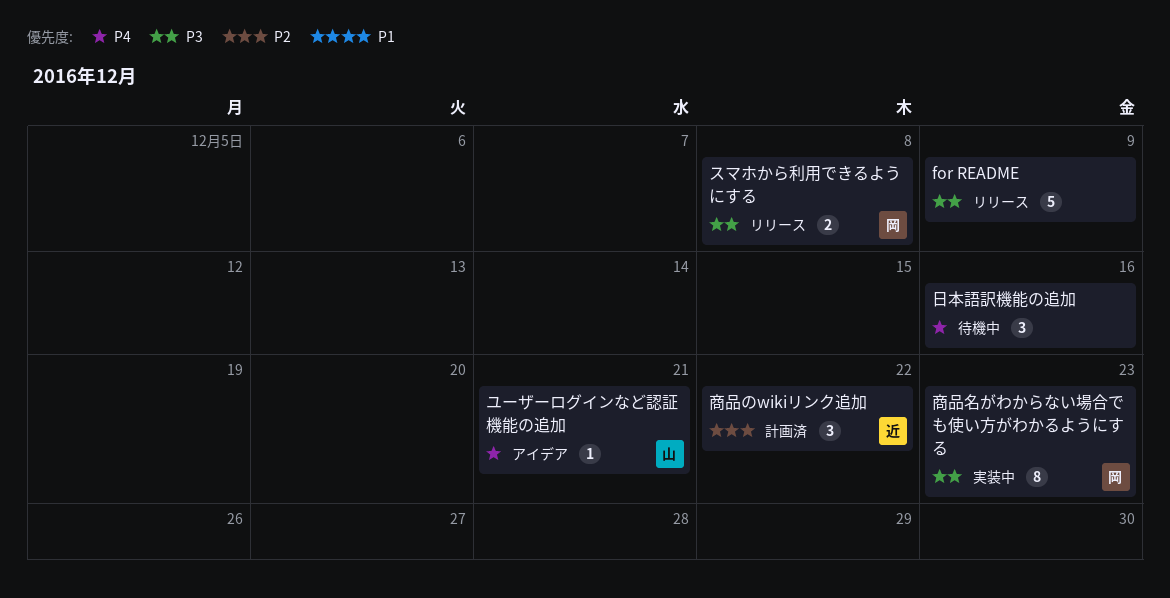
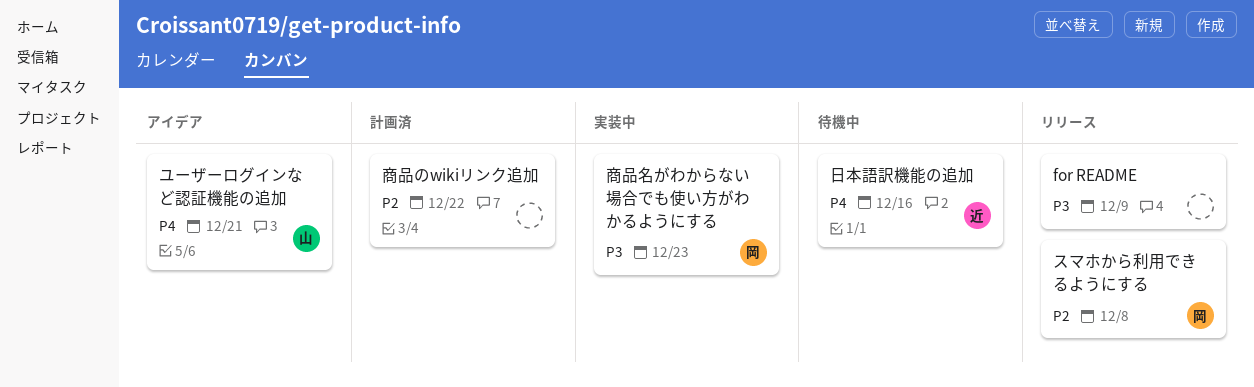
スマホから利用できるようにする, priority: P3 -> P2
商品のwikiリンク追加, owner: 近 -> none
日本語訳機能の追加, owner: none -> 近

